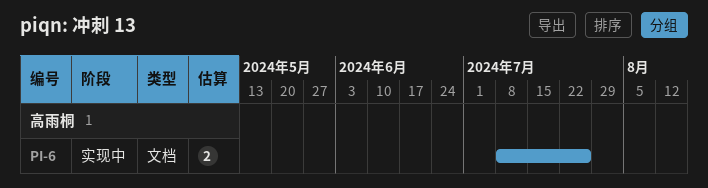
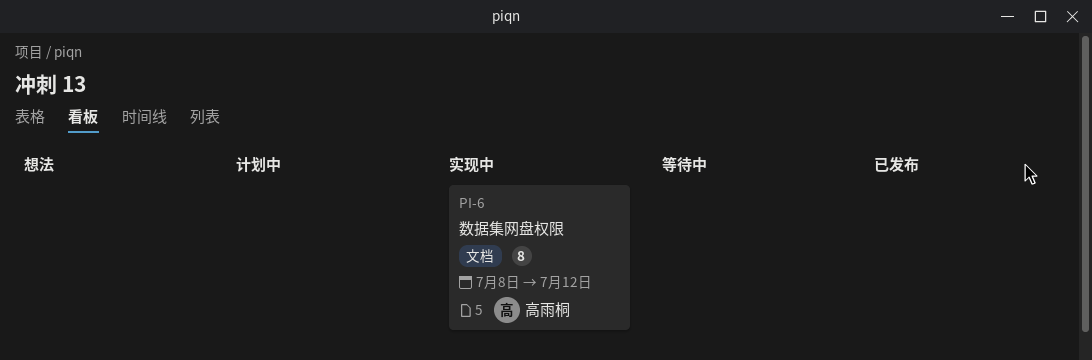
PI-6, estimate: 2 -> 8
PI-6, due: Jul 26 -> Jul 12

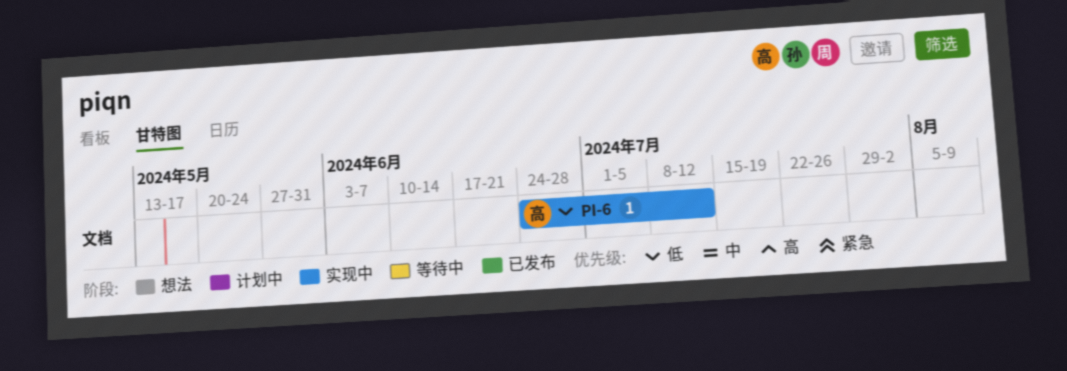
PI-6, estimate: 8 -> 1
PI-6, start: Jul 8 -> Jun 24

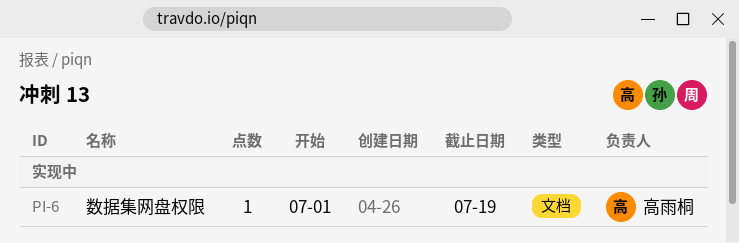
PI-6, start: Jun 24 -> Jul 1
PI-6, due: Jul 12 -> Jul 19

